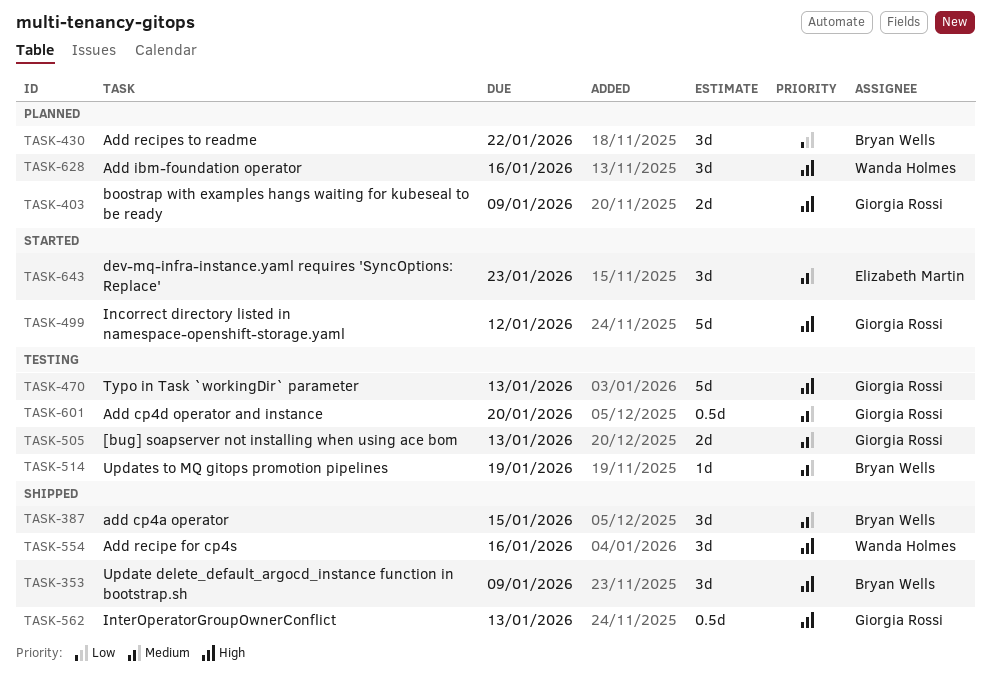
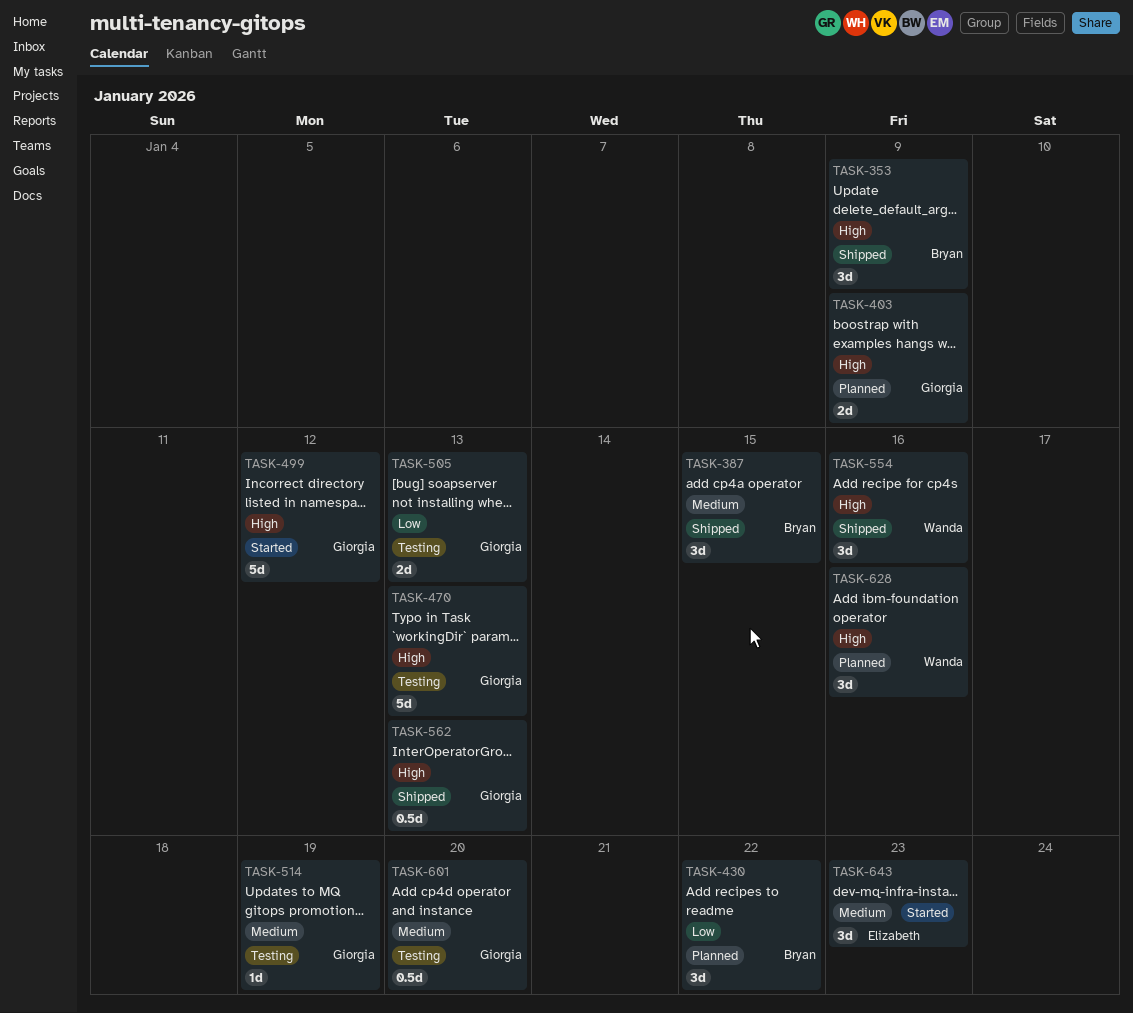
TASK-505, priority: Medium -> Low
TASK-514, owner: Bryan Wells -> Giorgia Rossi

